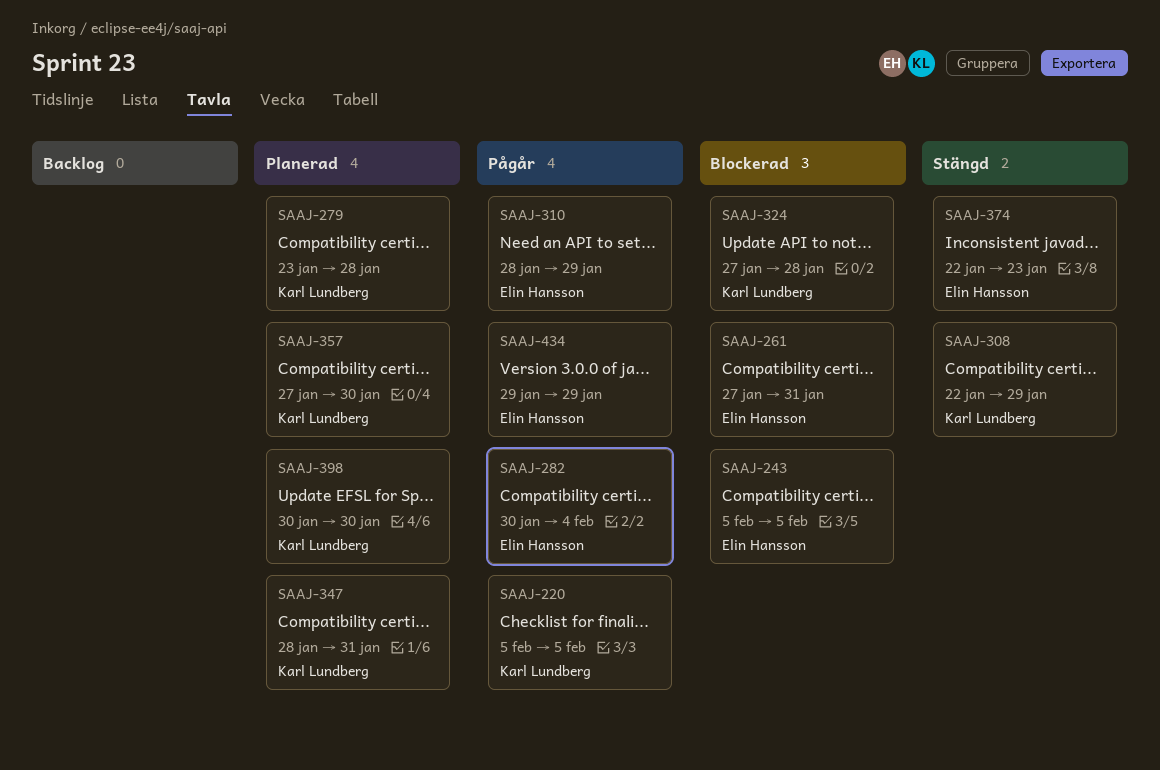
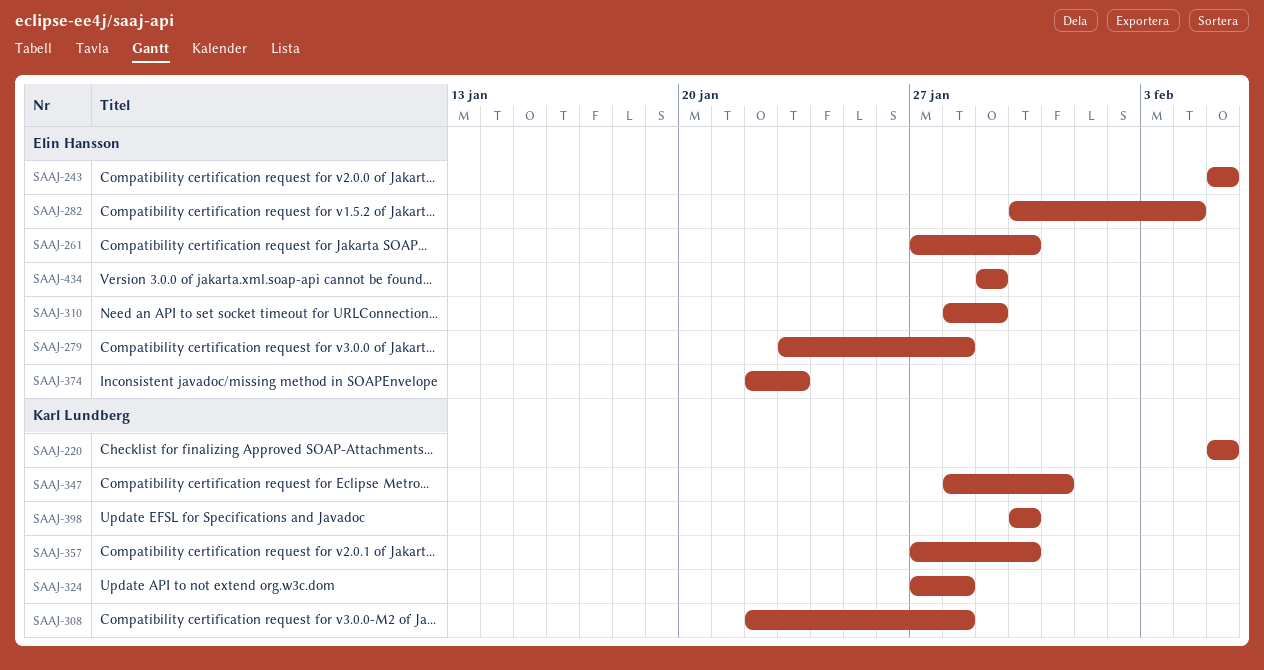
SAAJ-261, due: Jan 31 -> Jan 30
SAAJ-279, owner: Karl Lundberg -> Elin Hansson
SAAJ-308, due: Jan 29 -> Jan 28

